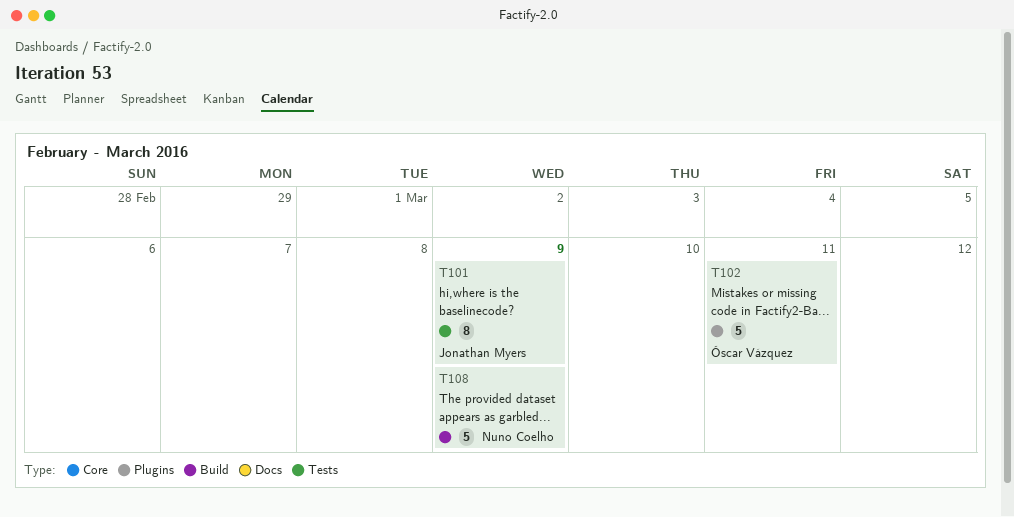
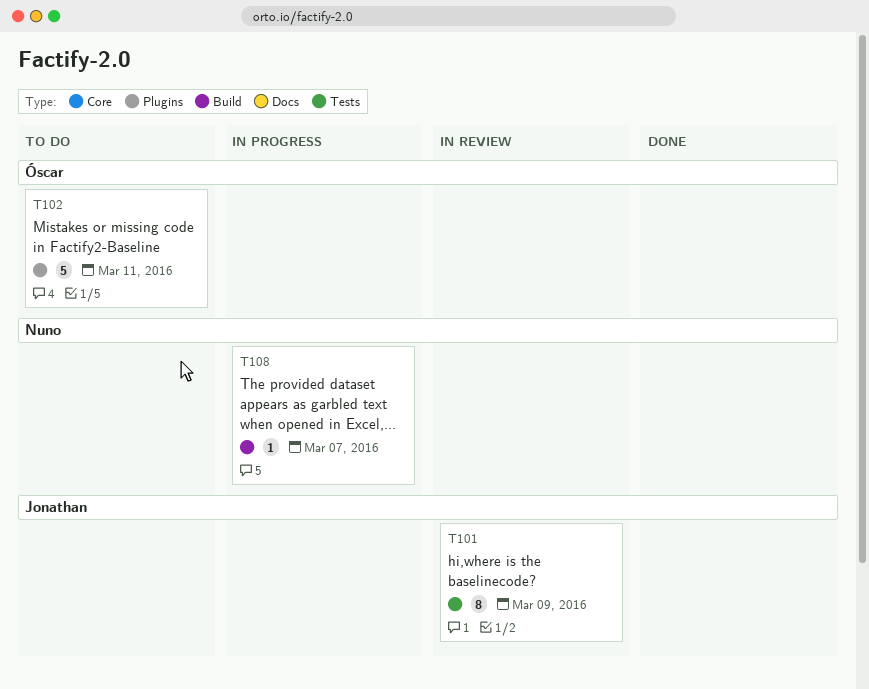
T108, estimate: 5 -> 1
T108, due: Mar 9 -> Mar 7

